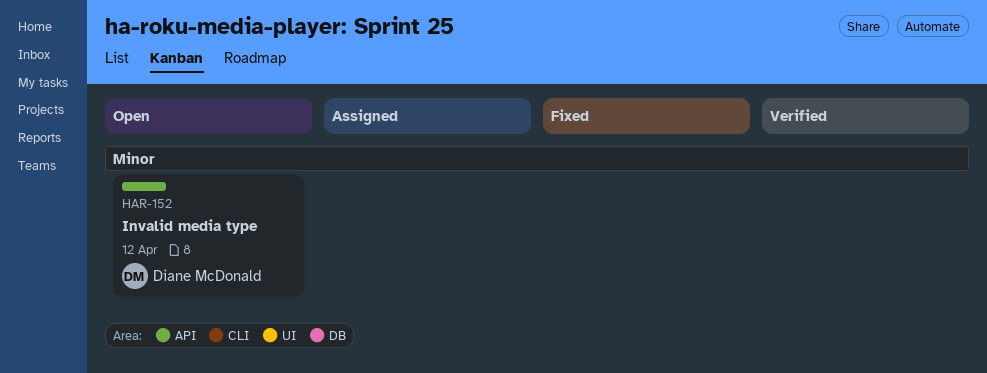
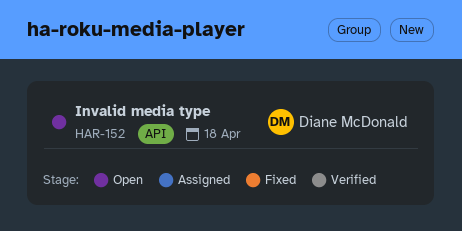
HAR-152, due: Apr 12 -> Apr 18

